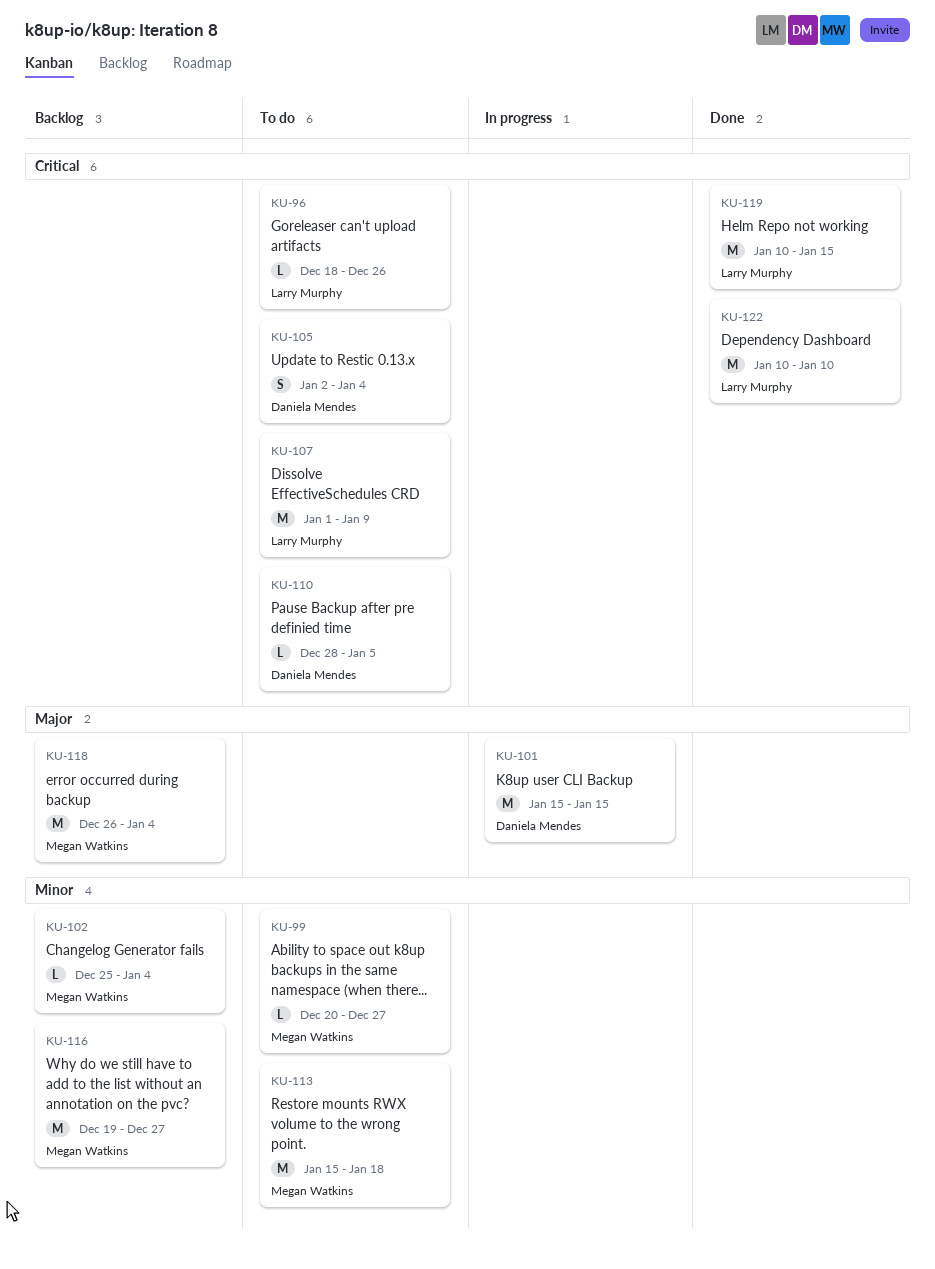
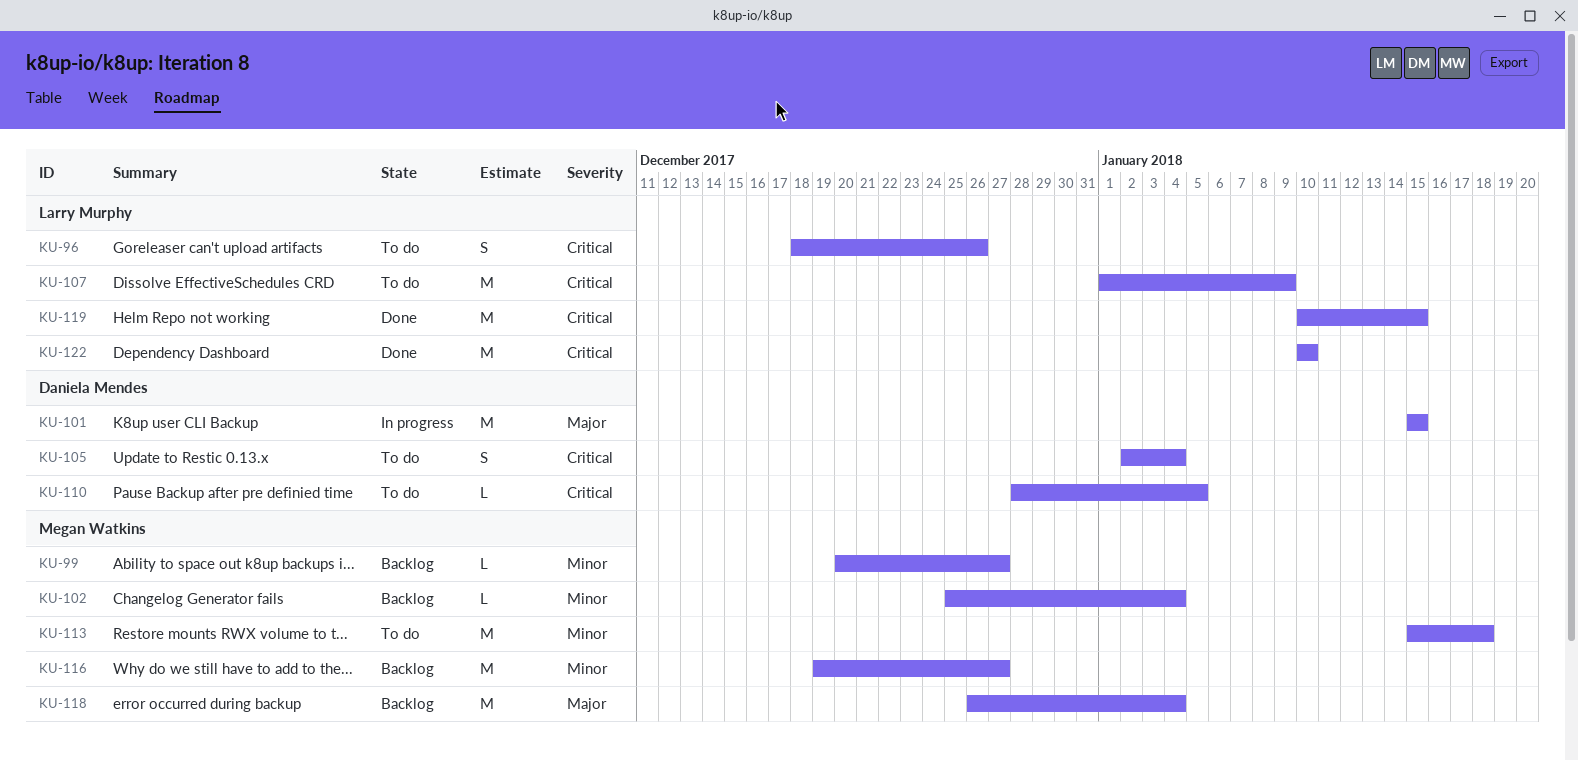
KU-96, estimate: L -> S
KU-99, status: To do -> Backlog

